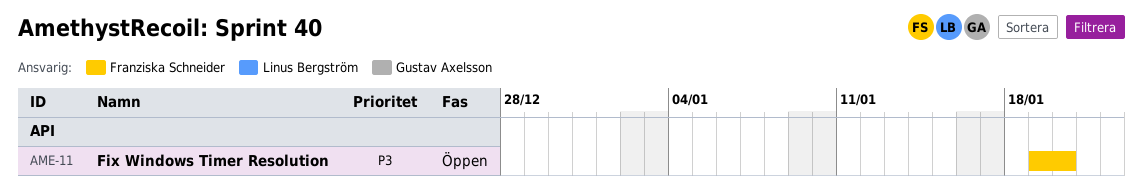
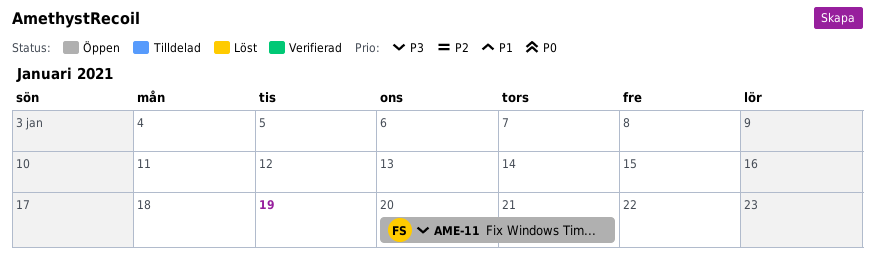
AME-11, start: Jan 19 -> Jan 20
AME-11, due: Jan 20 -> Jan 21

